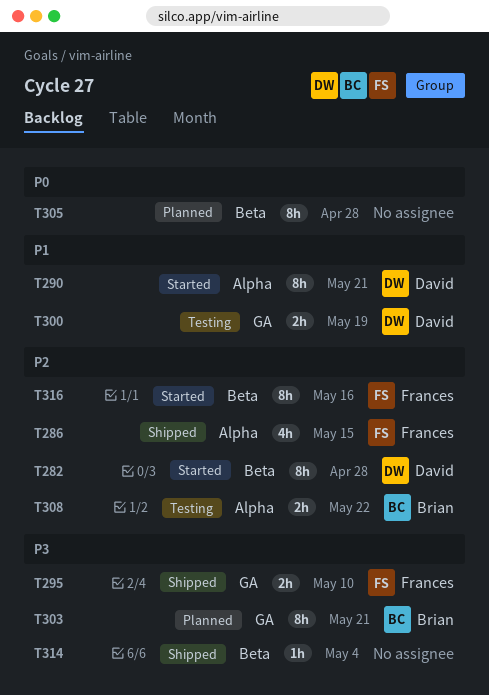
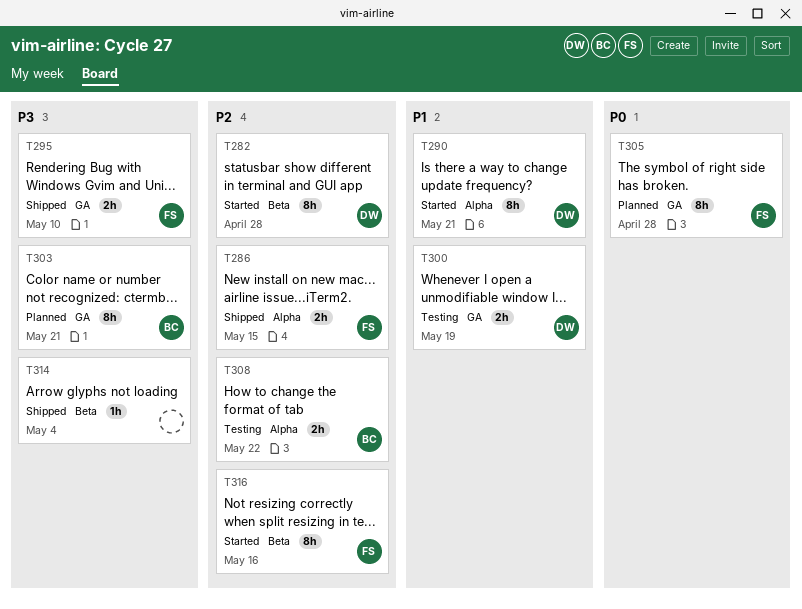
T286, estimate: 4h -> 2h
T305, owner: none -> Frances
T305, label: Beta -> GA

